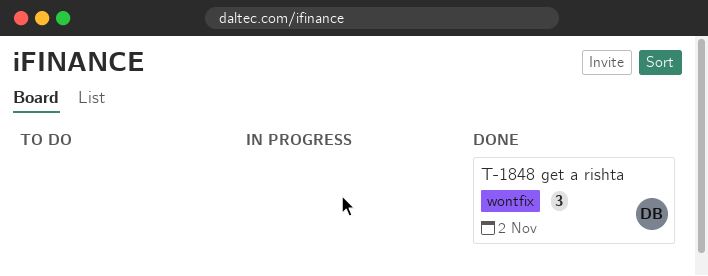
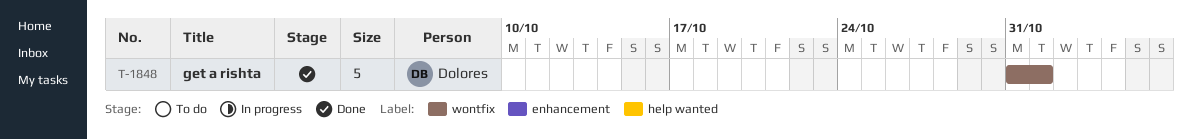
T-1848, estimate: 3 -> 5
T-1848, due: Nov 2 -> Nov 1

